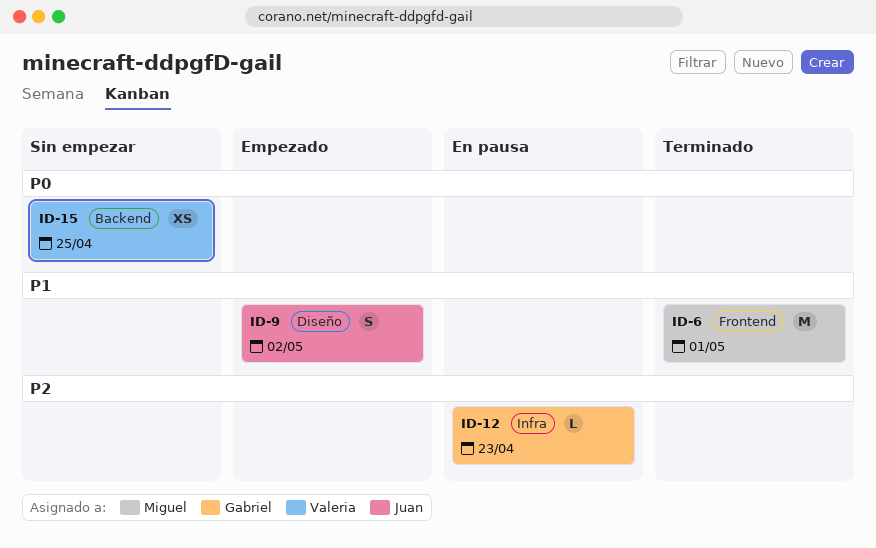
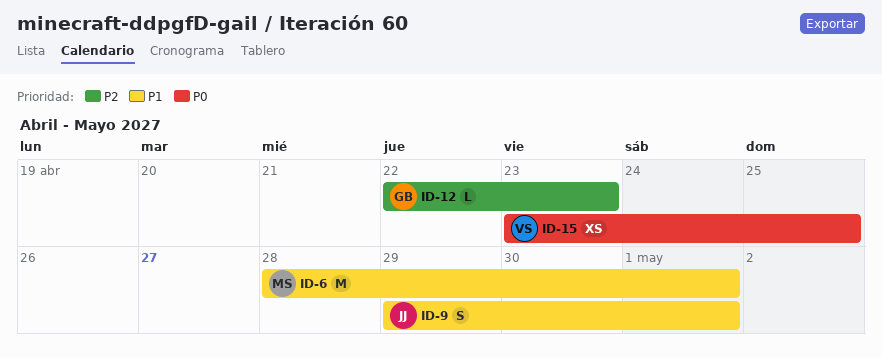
ID-9, due: May 2 -> May 1

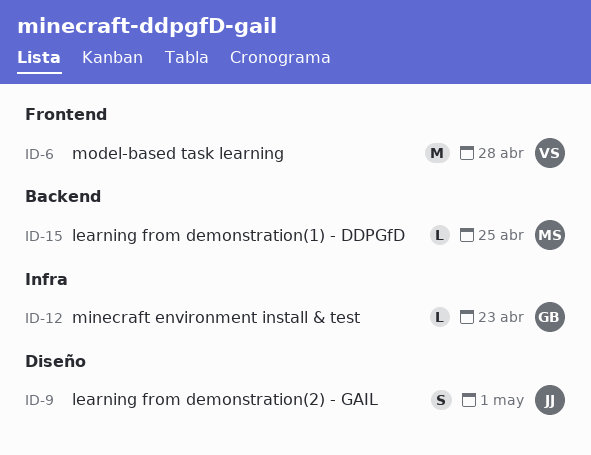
ID-6, owner: MS -> VS
ID-6, due: May 1 -> Apr 28
ID-15, owner: VS -> MS
ID-15, estimate: XS -> L

